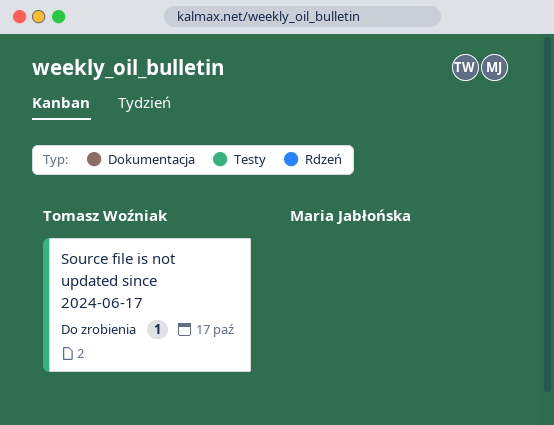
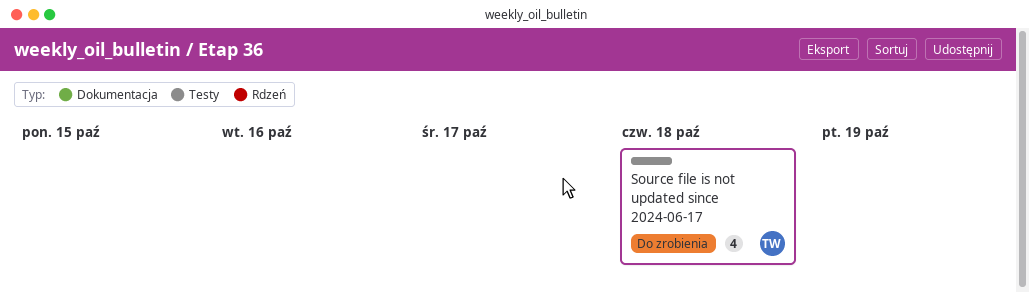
Source file is not updated since 2024-06-17, estimate: 1 -> 4
Source file is not updated since 2024-06-17, due: Oct 17 -> Oct 18

